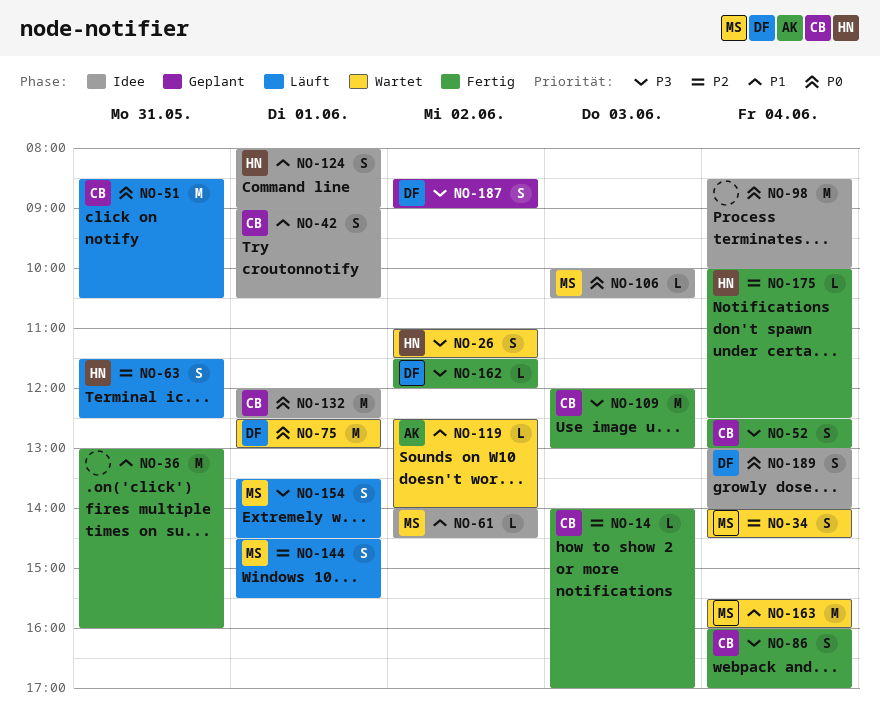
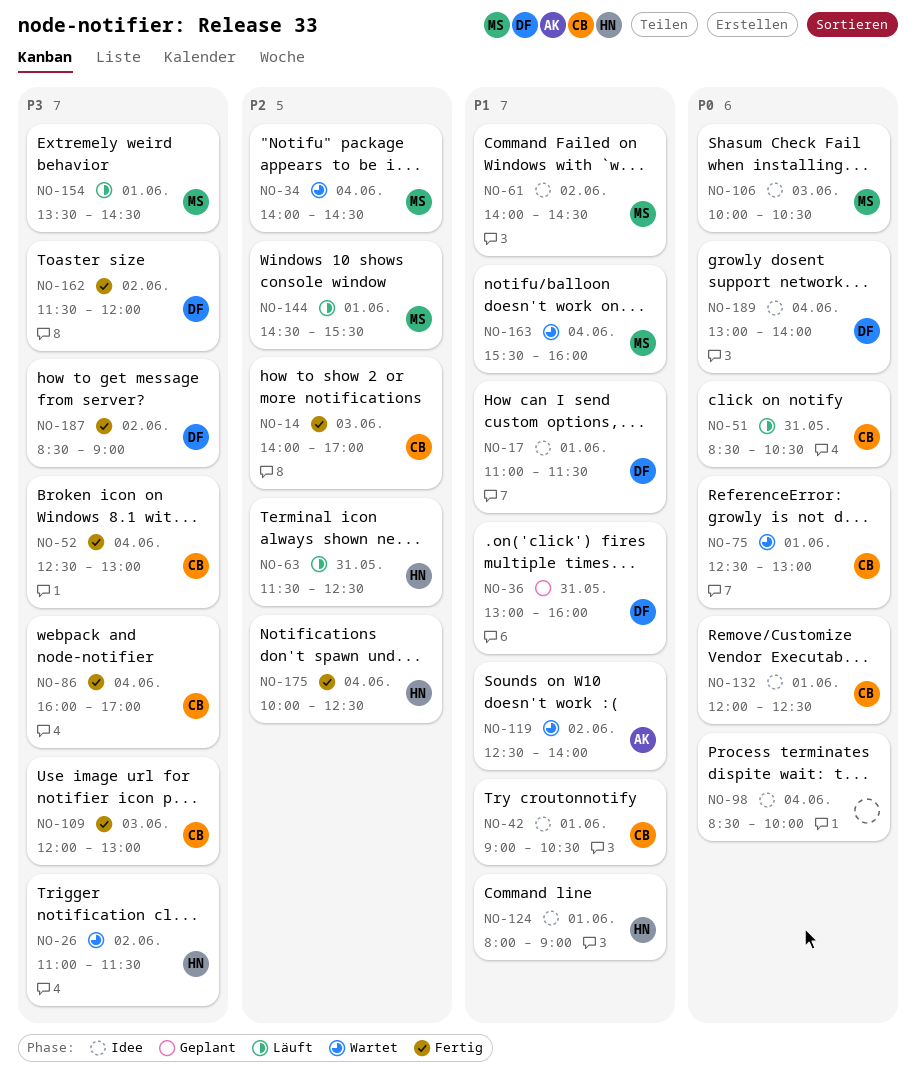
NO-17: none -> present
NO-36, status: Fertig -> Geplant
NO-36, owner: none -> DF
NO-75, owner: DF -> CB
NO-187, status: Geplant -> Fertig

